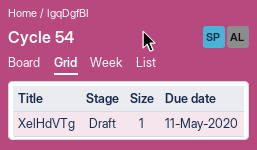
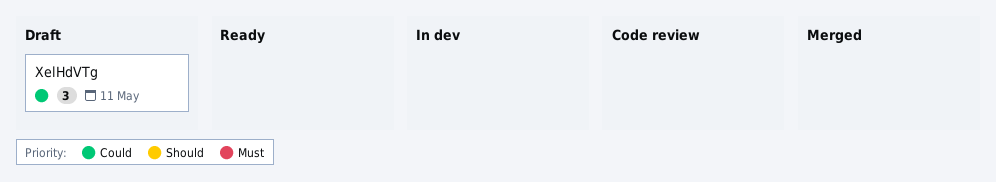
XelHdVTg, estimate: 1 -> 3

